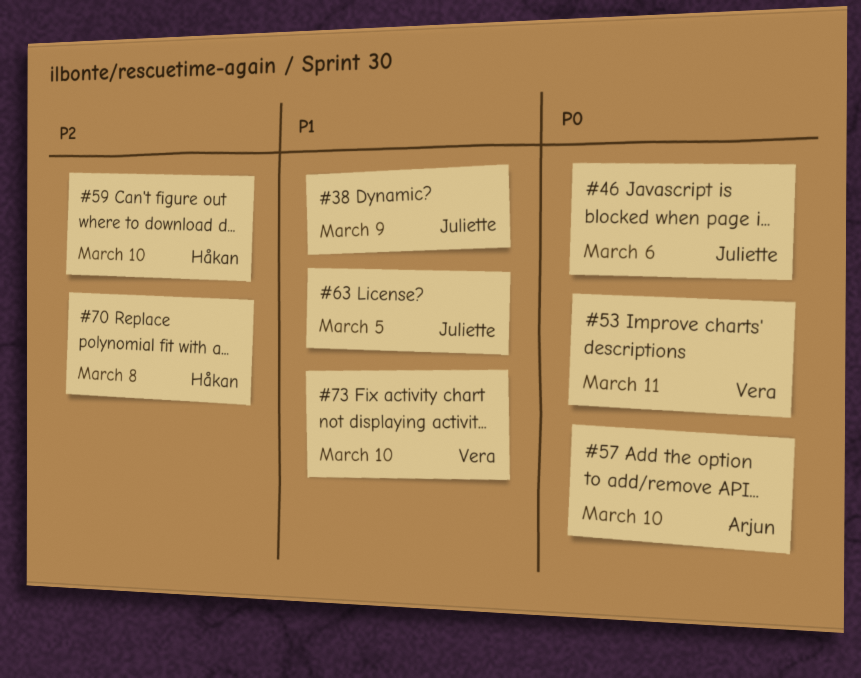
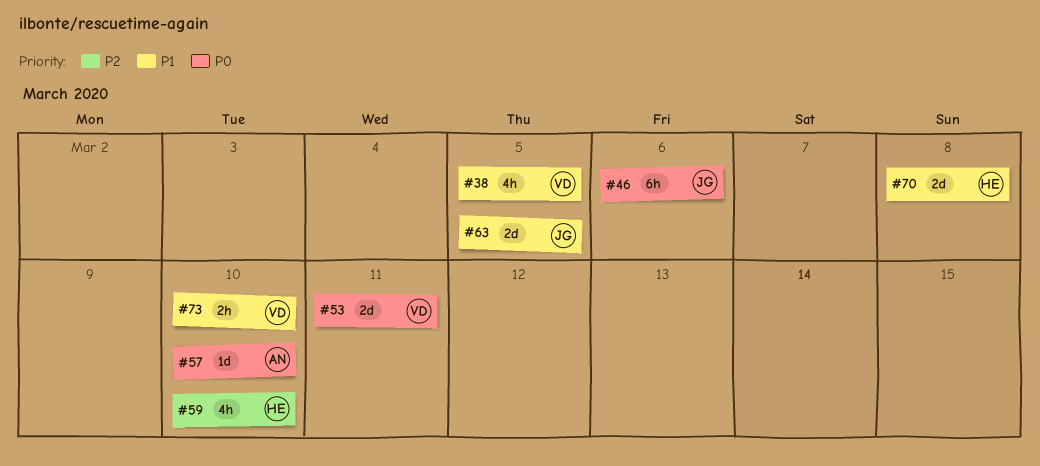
#38, owner: Juliette -> Vera
#38, due: Mar 9 -> Mar 5
#70, priority: P2 -> P1

